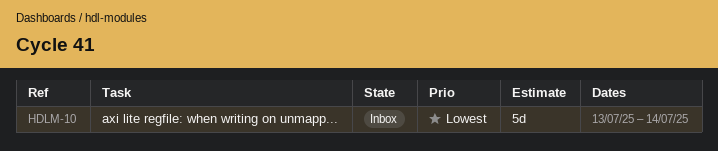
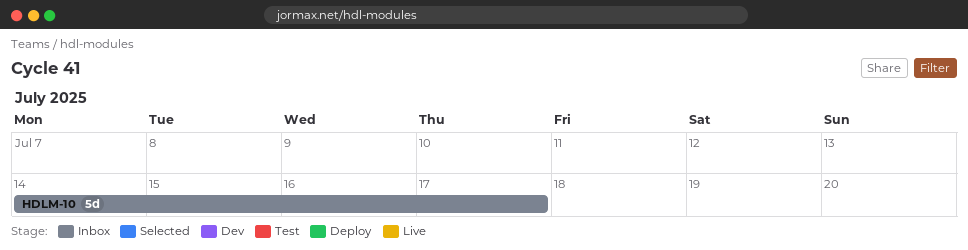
HDLM-10, start: Jul 13 -> Jul 14
HDLM-10, due: Jul 14 -> Jul 17

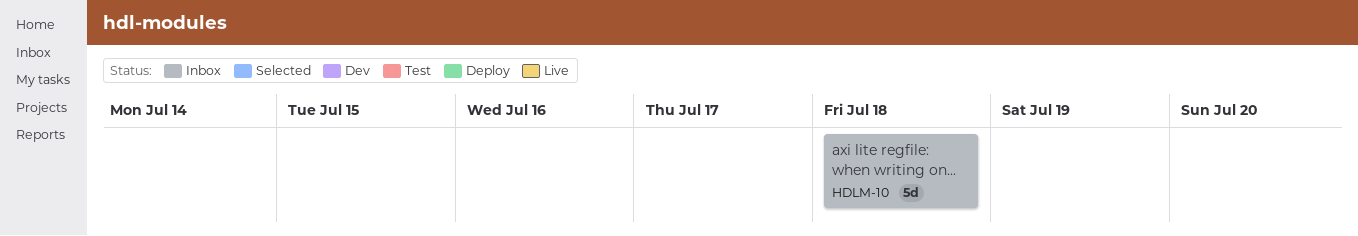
HDLM-10, due: Jul 17 -> Jul 18

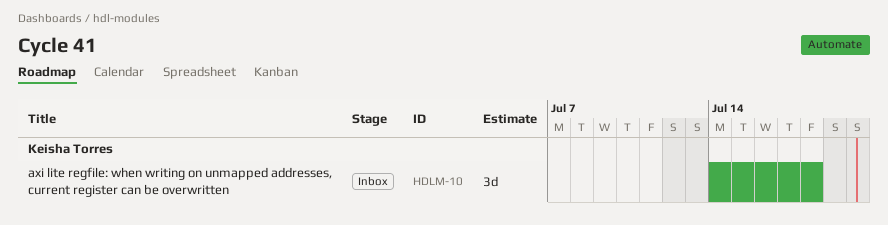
HDLM-10, estimate: 5d -> 3d

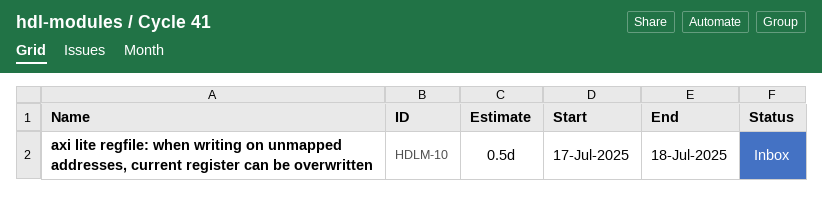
HDLM-10, estimate: 3d -> 0.5d
HDLM-10, start: Jul 14 -> Jul 17

